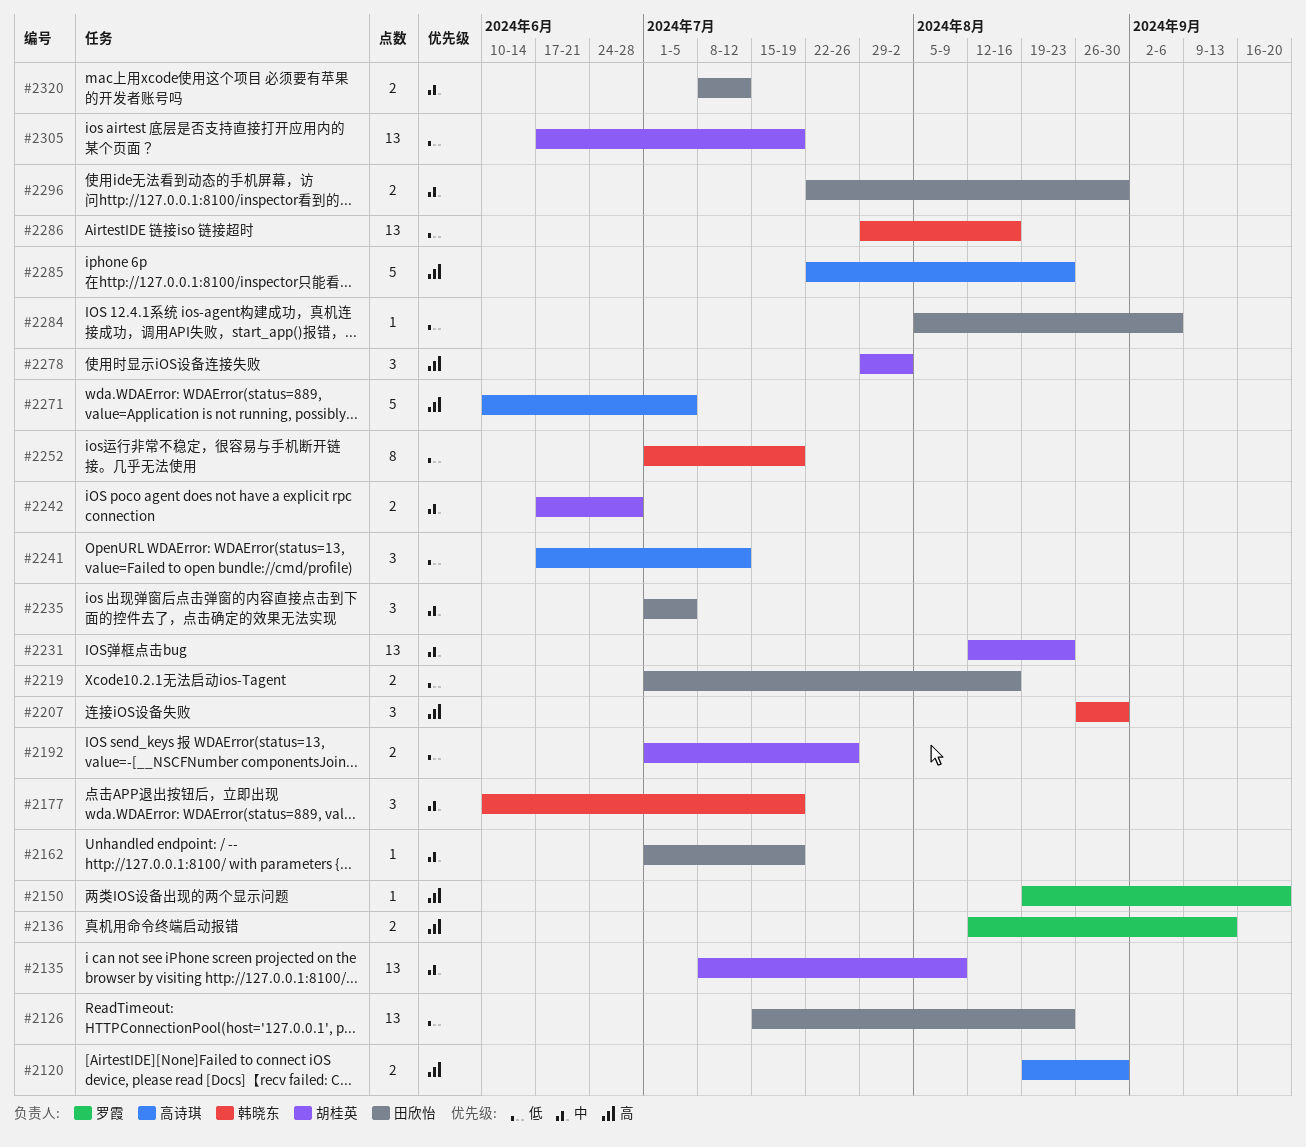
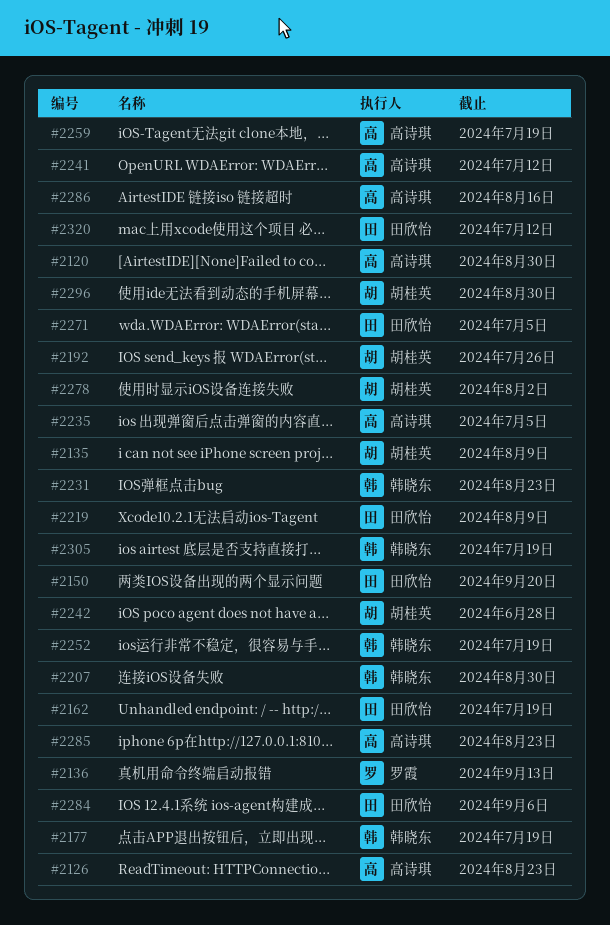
#2126, owner: 田欣怡 -> 高诗琪
#2150, owner: 罗霞 -> 田欣怡
#2219, due: Aug 16 -> Aug 9
#2231, owner: 胡桂英 -> 韩晓东
#2235, owner: 田欣怡 -> 高诗琪
#2259: none -> present
#2271, owner: 高诗琪 -> 田欣怡
#2286, owner: 韩晓东 -> 高诗琪
#2296, owner: 田欣怡 -> 胡桂英
#2305, owner: 胡桂英 -> 韩晓东

